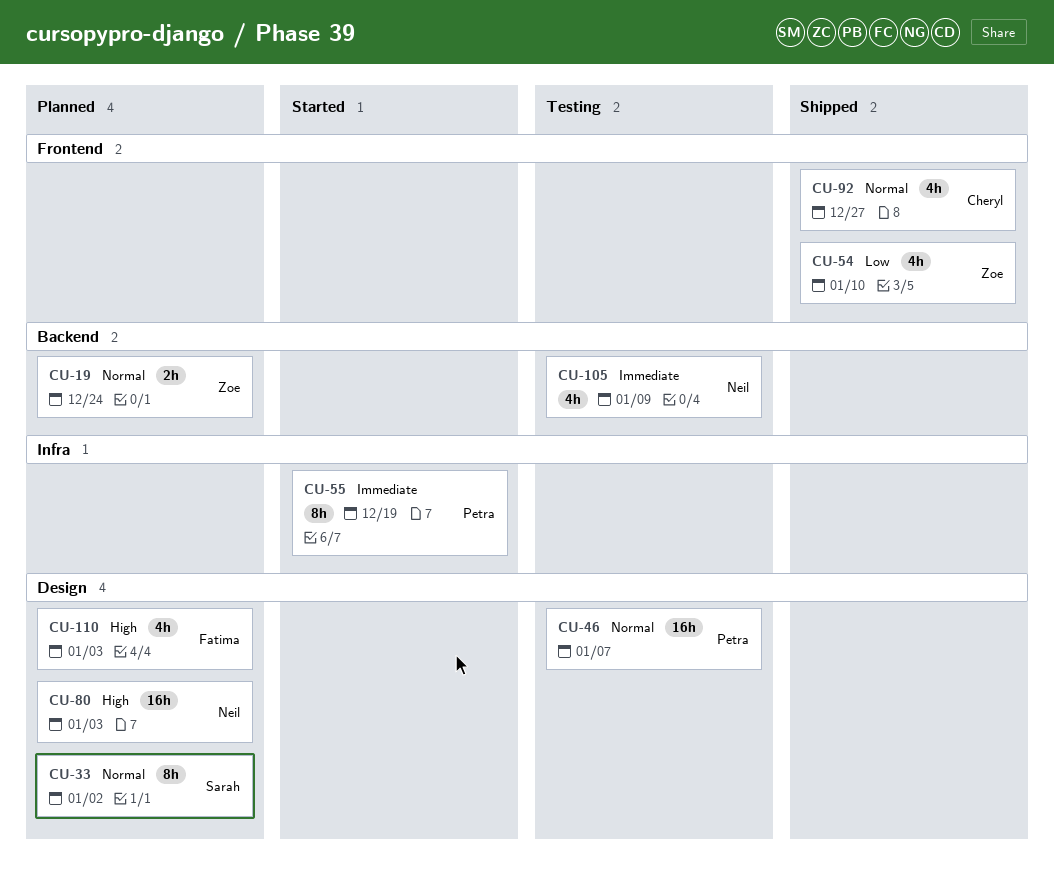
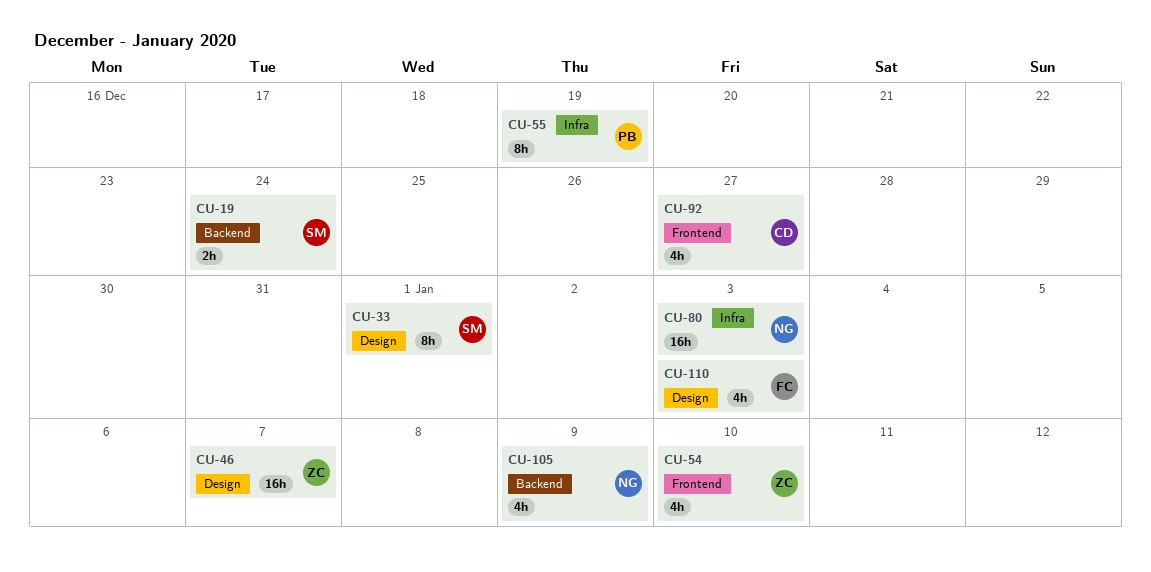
CU-19, owner: Zoe -> Sarah
CU-33, due: Jan 2 -> Jan 1
CU-46, owner: Petra -> Zoe
CU-80, label: Design -> Infra

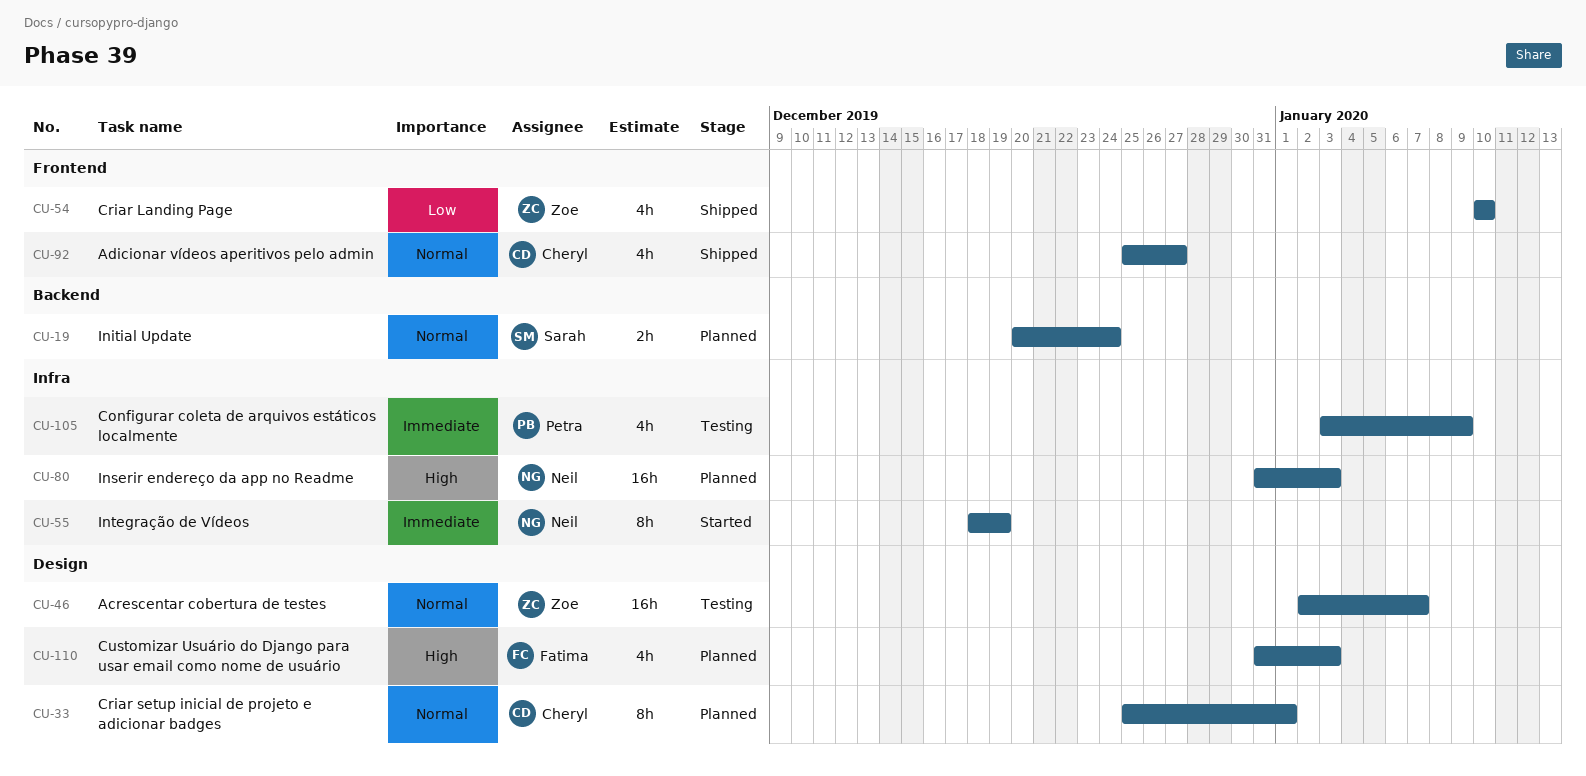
CU-33, owner: Sarah -> Cheryl
CU-55, owner: Petra -> Neil
CU-105, owner: Neil -> Petra
CU-105, label: Backend -> Infra

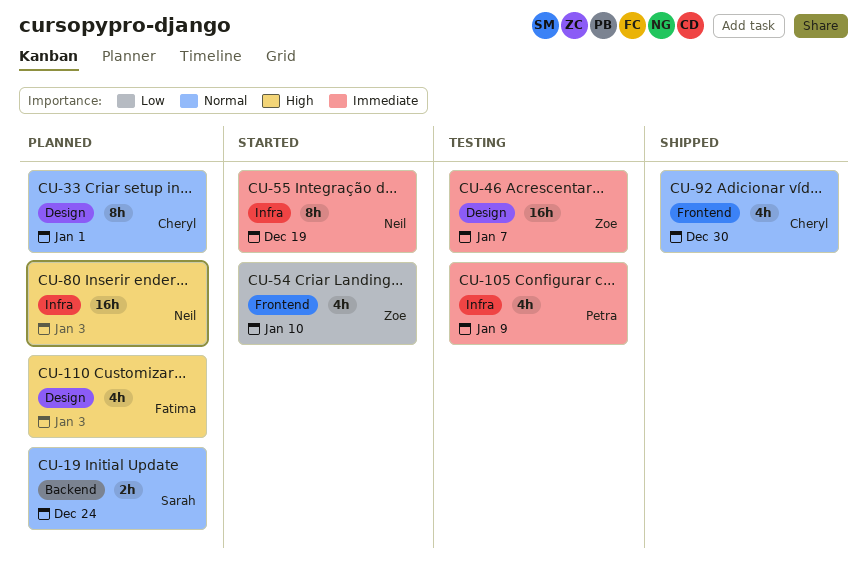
CU-46, priority: Normal -> Immediate
CU-54, status: Shipped -> Started
CU-92, due: Dec 27 -> Dec 30

